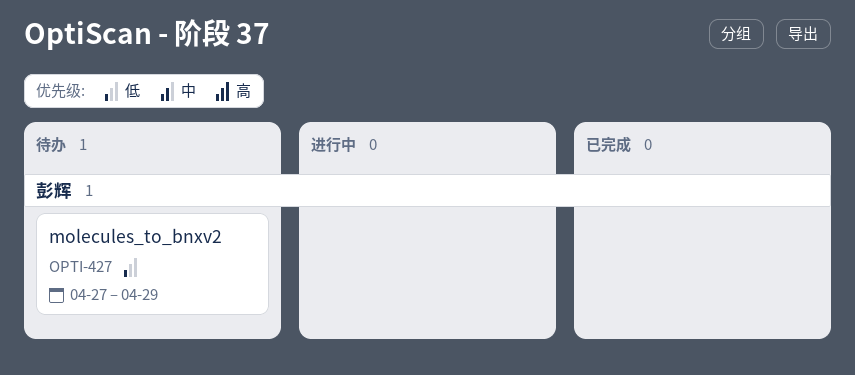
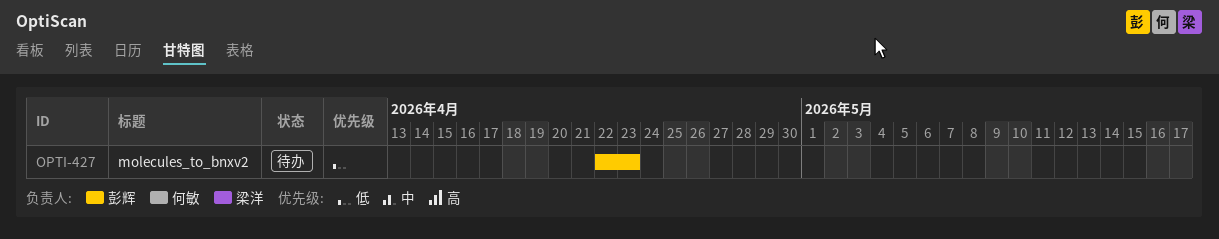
OPTI-427, start: Apr 27 -> Apr 22
OPTI-427, due: Apr 29 -> Apr 23

